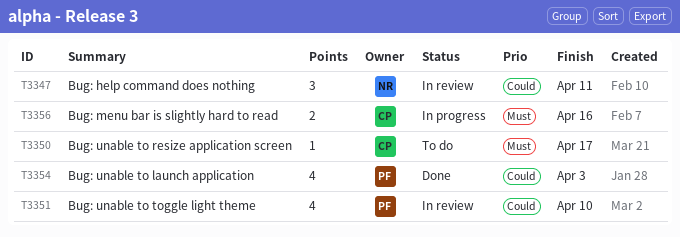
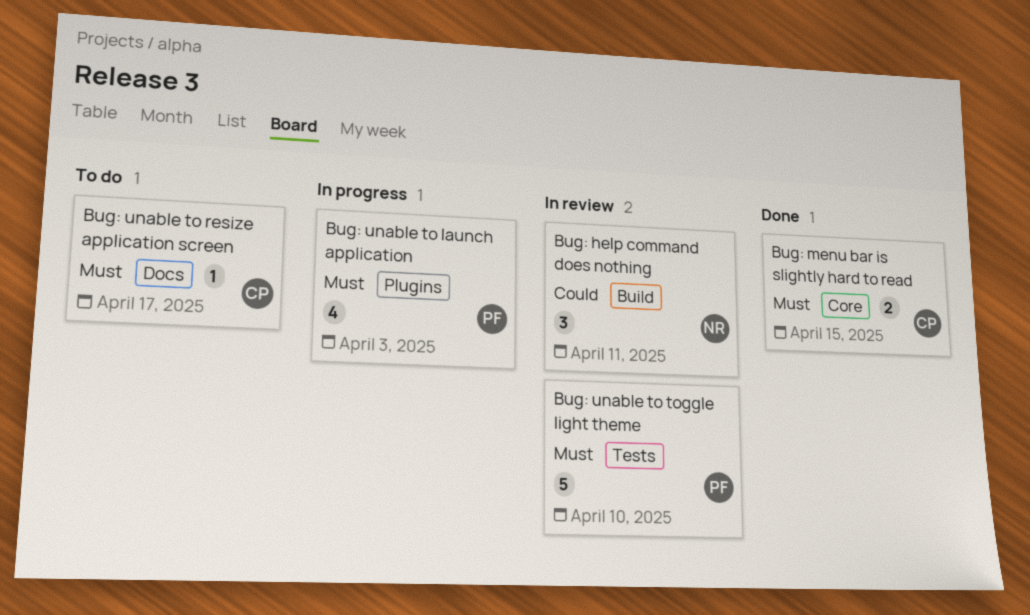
Bug: menu bar is slightly hard to read, status: In progress -> Done
Bug: menu bar is slightly hard to read, due: Apr 16 -> Apr 15
Bug: unable to launch application, status: Done -> In progress
Bug: unable to launch application, priority: Could -> Must
Bug: unable to toggle light theme, priority: Could -> Must
Bug: unable to toggle light theme, estimate: 4 -> 5

